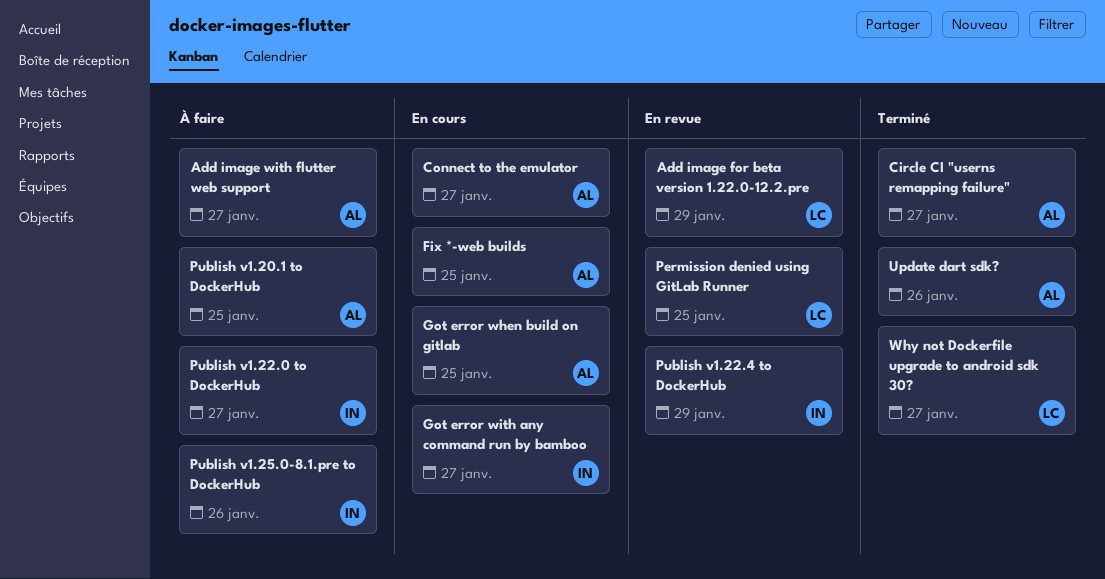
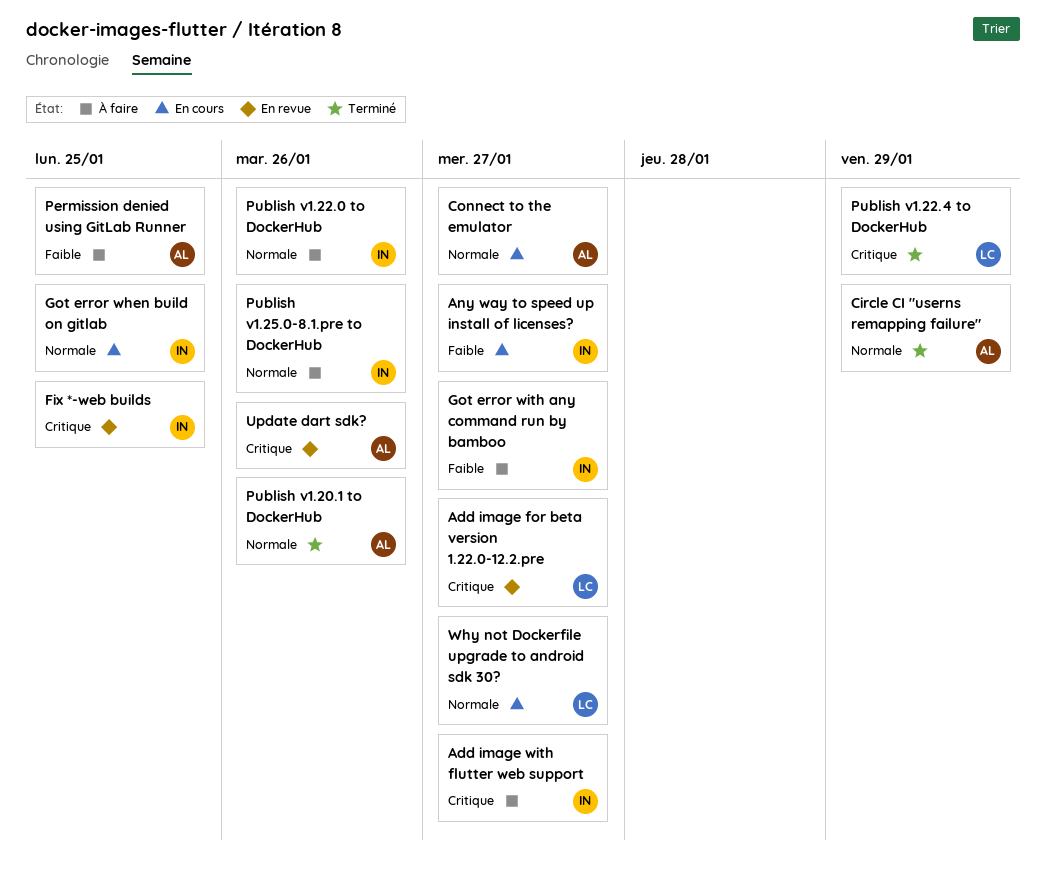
Add image for beta version 1.22.0-12.2.pre, due: Jan 29 -> Jan 27
Add image with flutter web support, owner: AL -> IN
Any way to speed up install of licenses?: none -> present
Circle CI "userns remapping failure", due: Jan 27 -> Jan 29
Fix *-web builds, status: En cours -> En revue
Fix *-web builds, owner: AL -> IN
Got error when build on gitlab, owner: AL -> IN
Got error with any command run by bamboo, status: En cours -> À faire
Permission denied using GitLab Runner, status: En revue -> À faire
Permission denied using GitLab Runner, owner: LC -> AL
Publish v1.20.1 to DockerHub, status: À faire -> Terminé
Publish v1.20.1 to DockerHub, due: Jan 25 -> Jan 26
Publish v1.22.0 to DockerHub, due: Jan 27 -> Jan 26
Publish v1.22.4 to DockerHub, status: En revue -> Terminé
Publish v1.22.4 to DockerHub, owner: IN -> LC
Update dart sdk?, status: Terminé -> En revue
Why not Dockerfile upgrade to android sdk 30?, status: Terminé -> En cours

